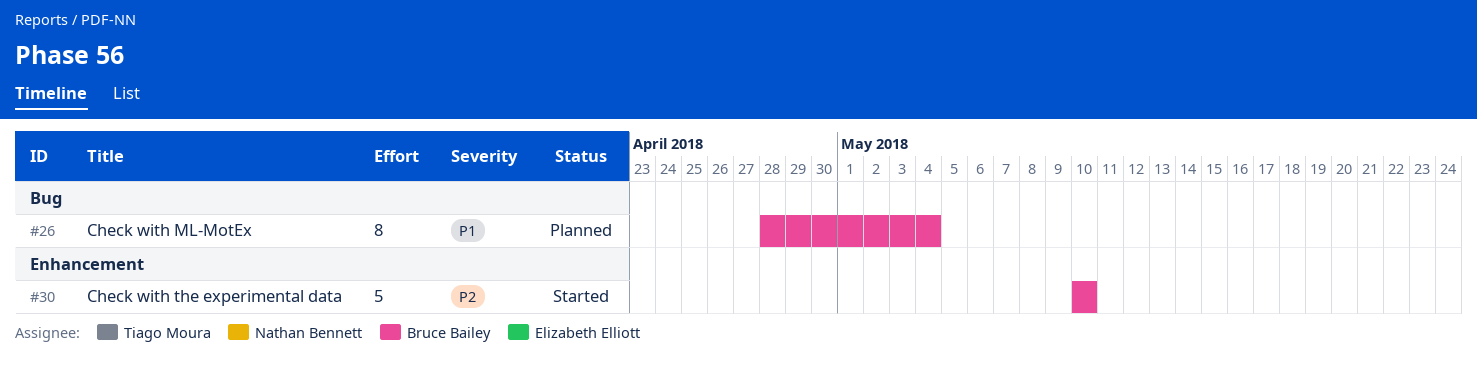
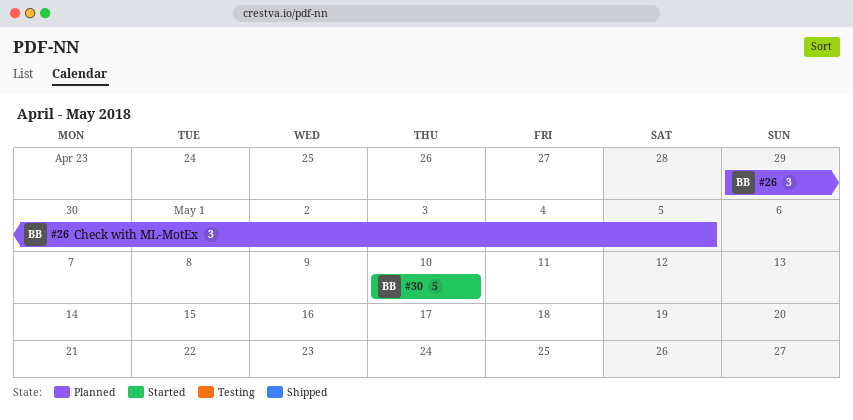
#26, estimate: 8 -> 3
#26, start: Apr 28 -> Apr 29
#26, due: May 4 -> May 5

